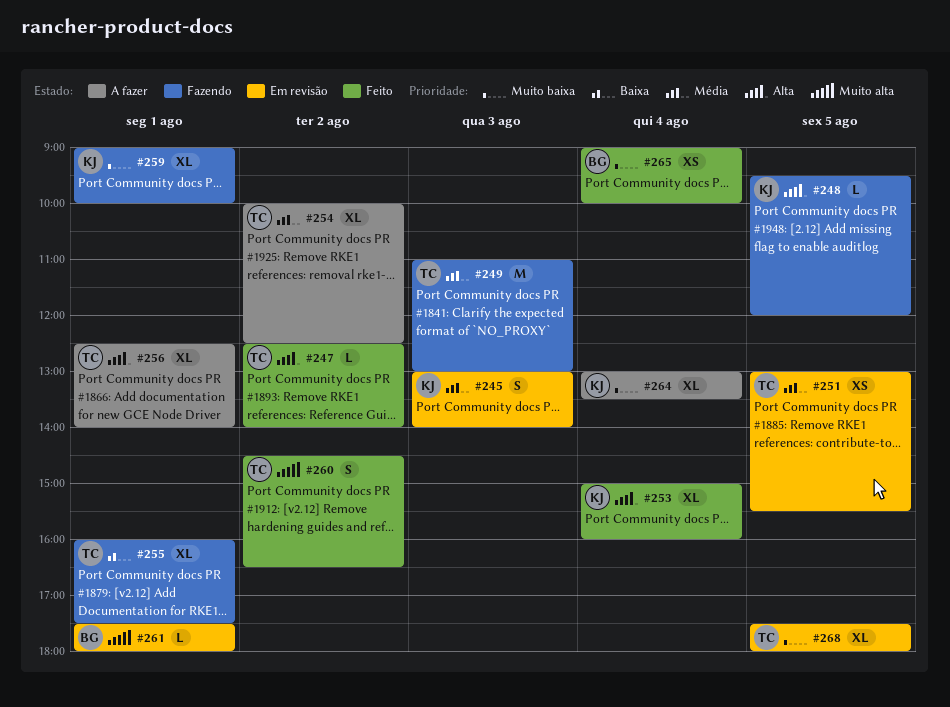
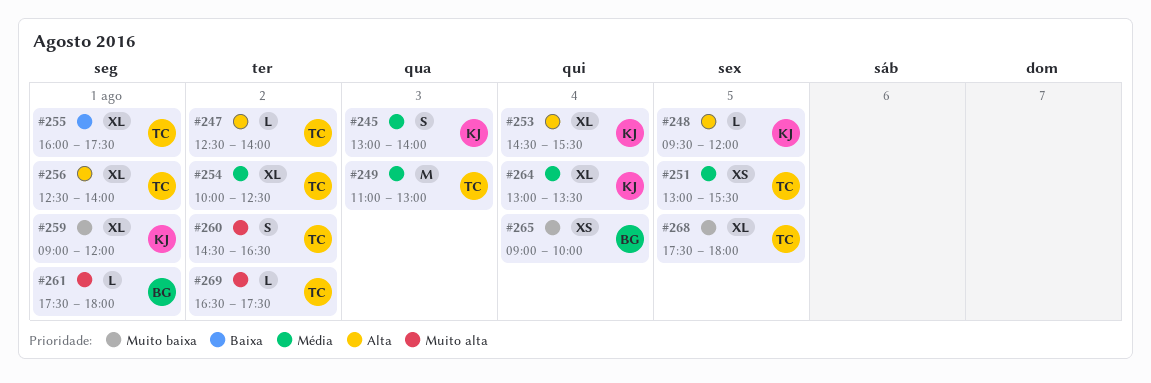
#253, begins: 15:00 -> 14:30
#253, ends: 16:00 -> 15:30
#259, ends: 10:00 -> 12:00
#264, priority: Muito baixa -> Média
#269: none -> present

